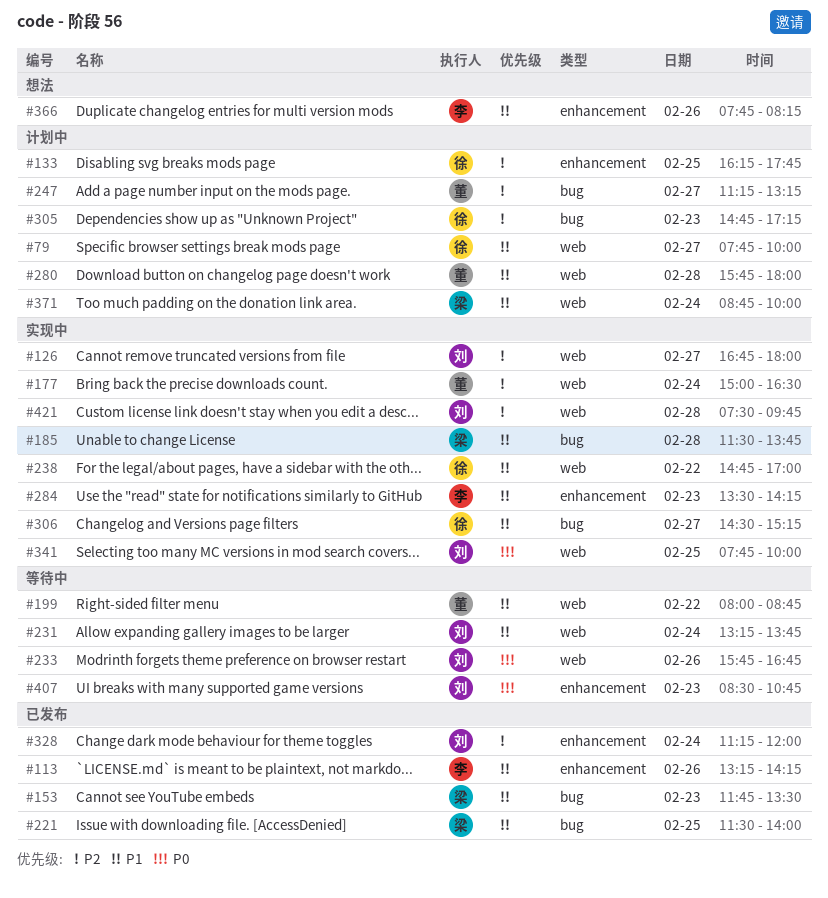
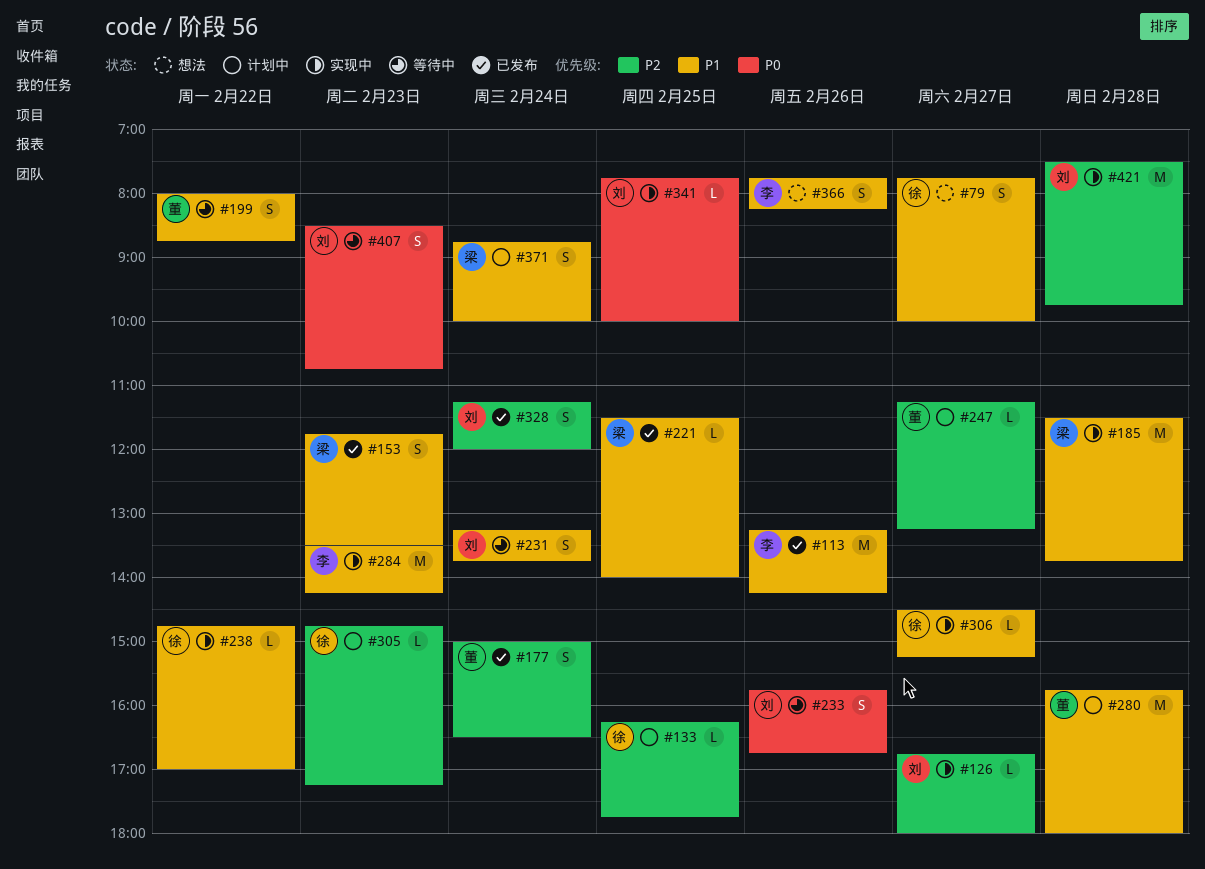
#79, status: 计划中 -> 想法
#177, status: 实现中 -> 已发布

